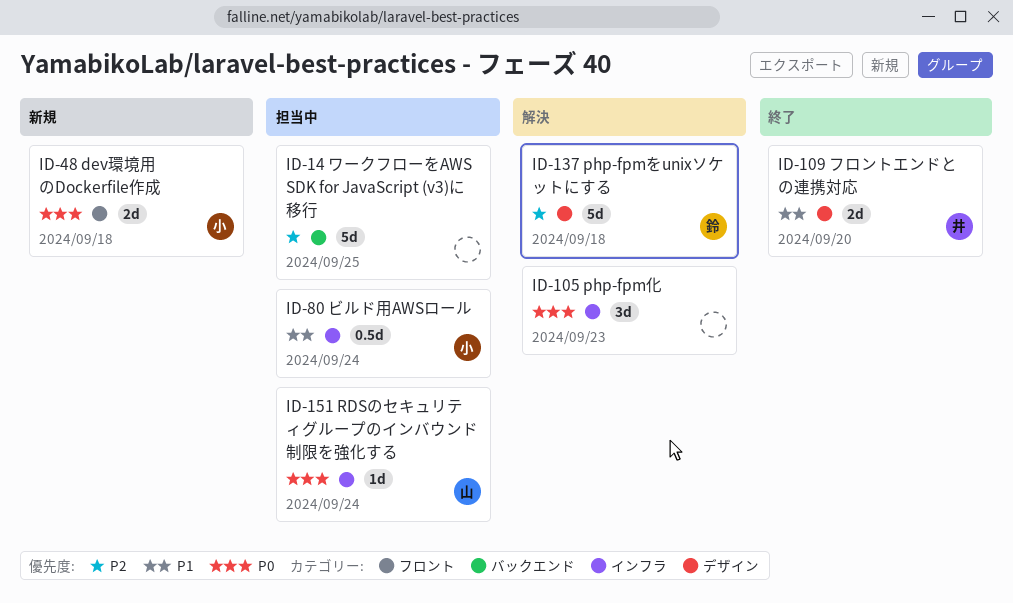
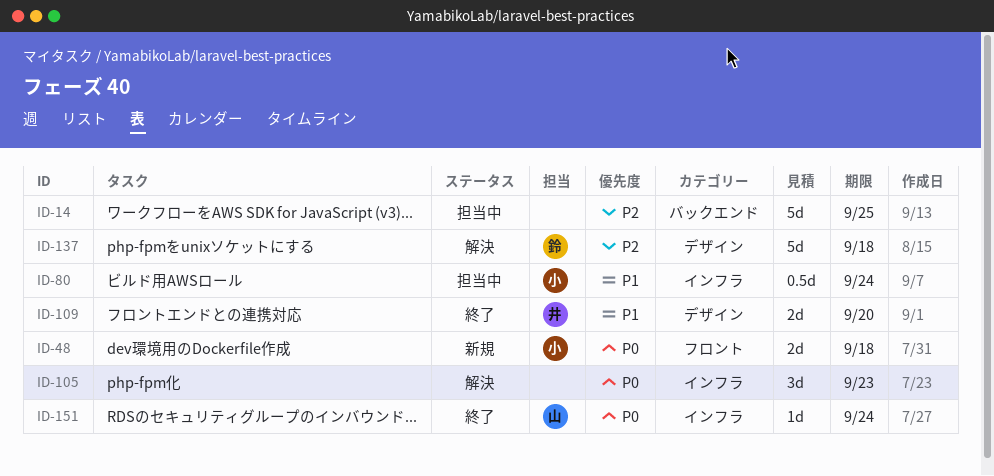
ID-151, status: 担当中 -> 終了

